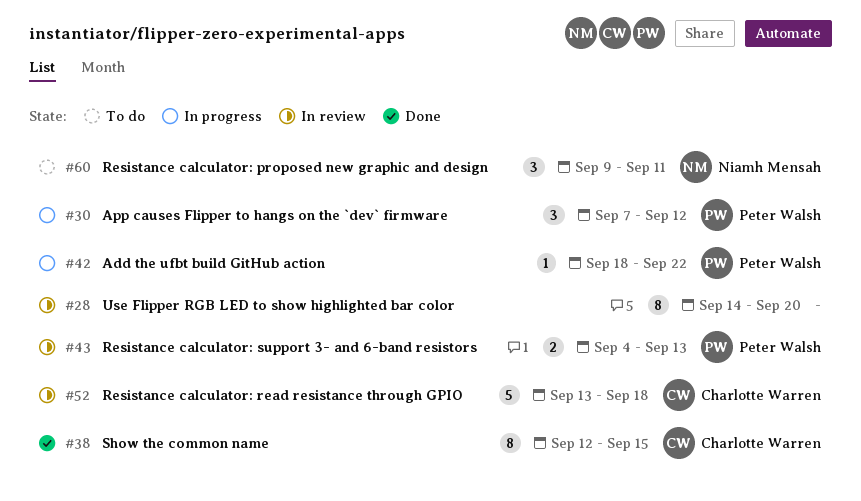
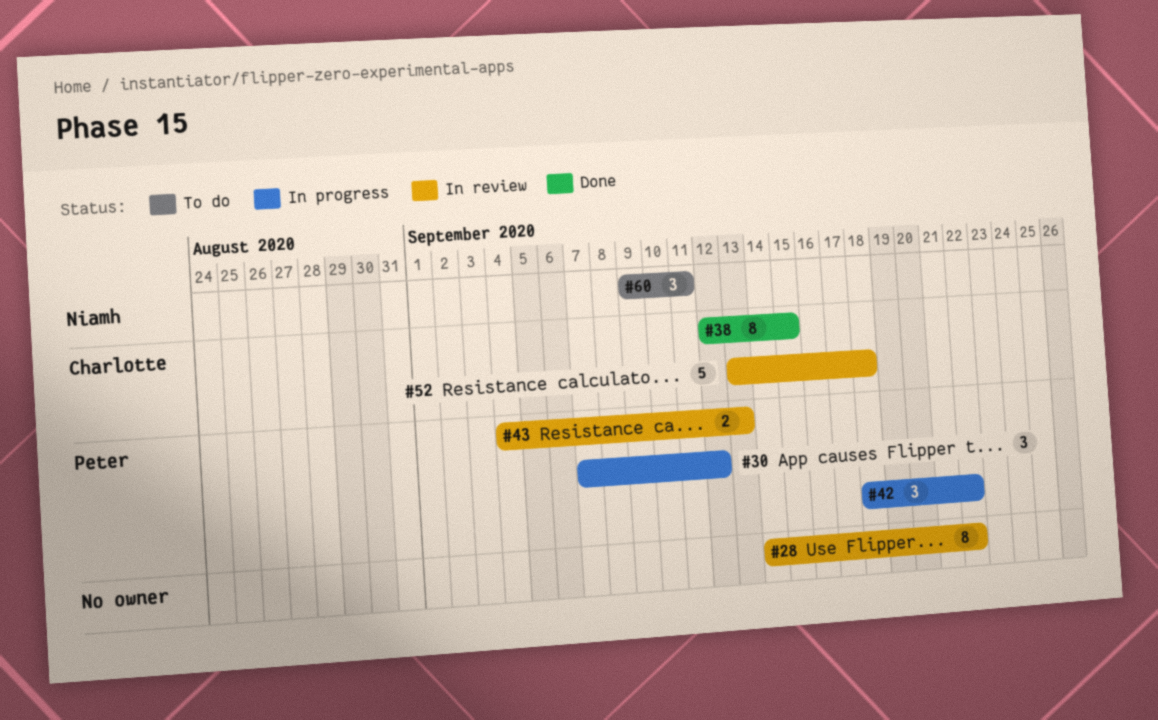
#28, due: Sep 20 -> Sep 22
#42, estimate: 1 -> 3

